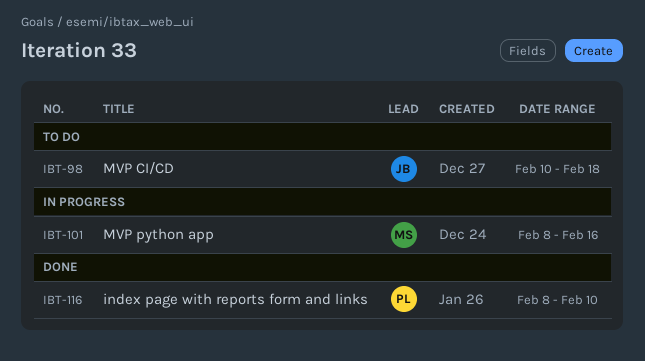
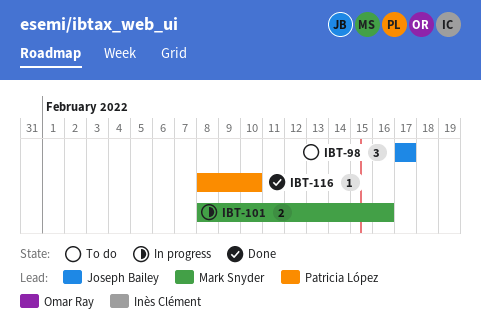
IBT-98, start: Feb 10 -> Feb 17
IBT-98, due: Feb 18 -> Feb 17

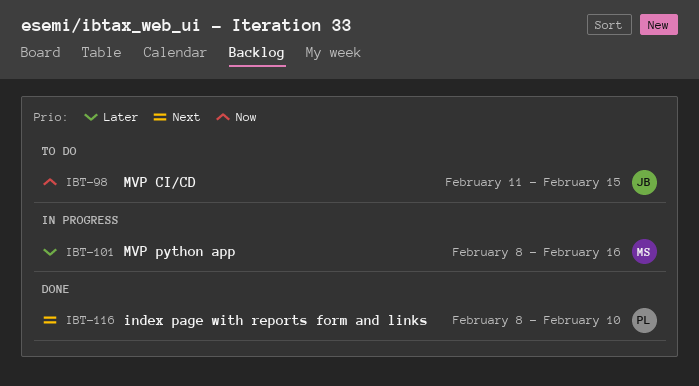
IBT-98, start: Feb 17 -> Feb 11
IBT-98, due: Feb 17 -> Feb 15

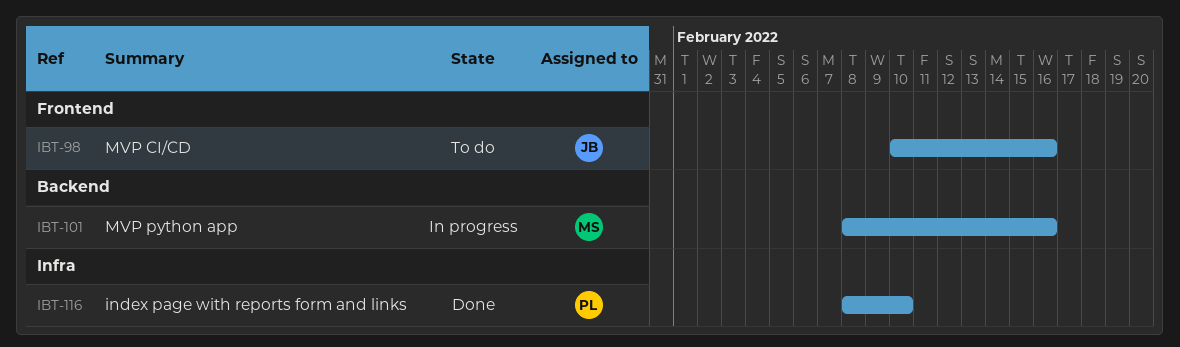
IBT-98, start: Feb 11 -> Feb 10
IBT-98, due: Feb 15 -> Feb 16

